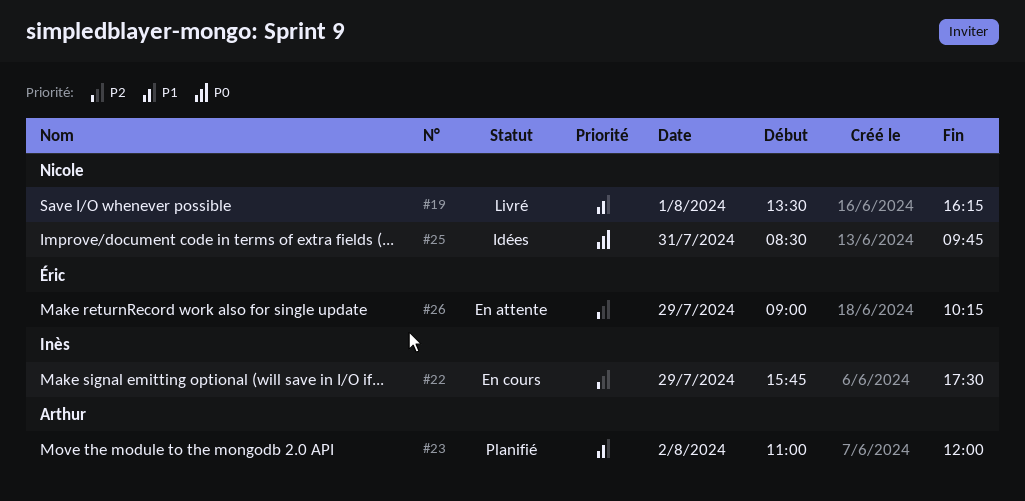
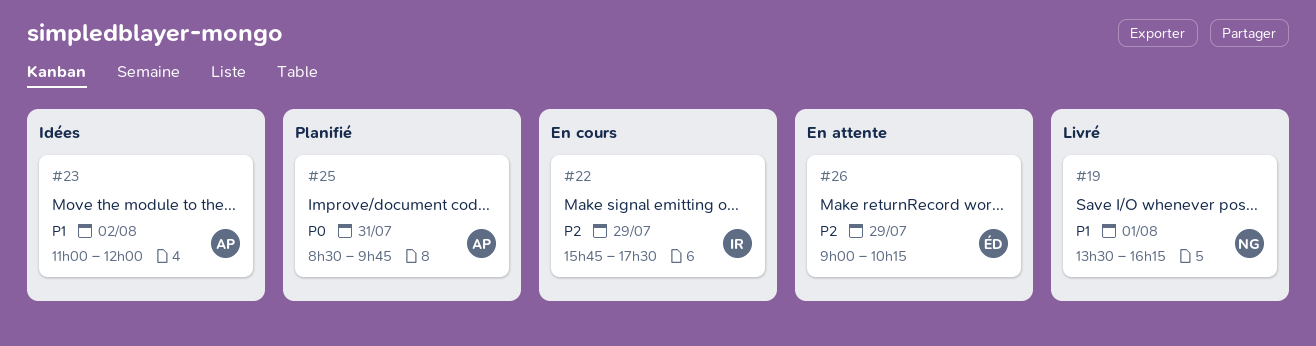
#23, status: Planifié -> Idées
#25, status: Idées -> Planifié
#25, owner: Nicole -> Arthur

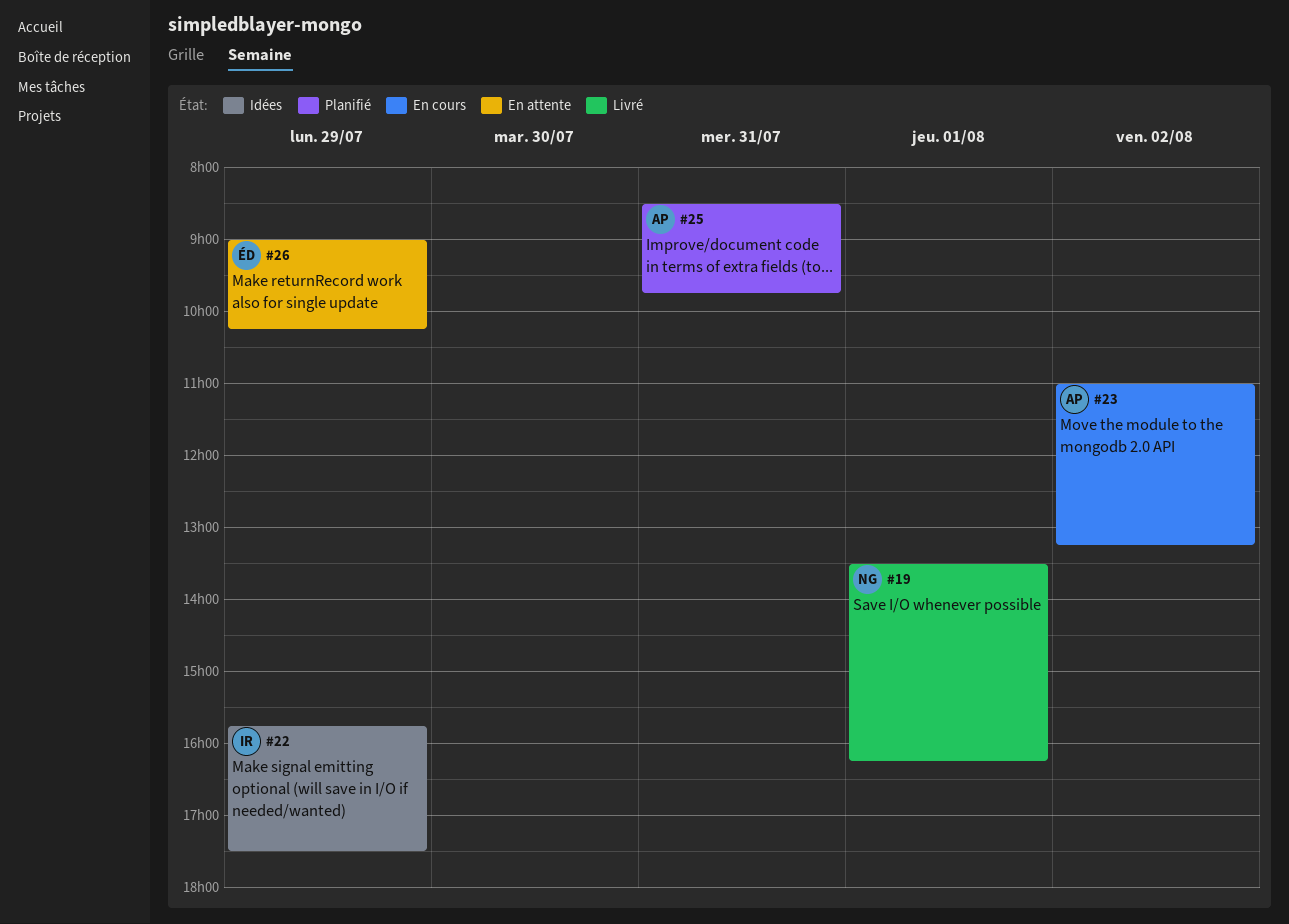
#22, status: En cours -> Idées
#23, status: Idées -> En cours
#23, ends: 12:00 -> 13:15

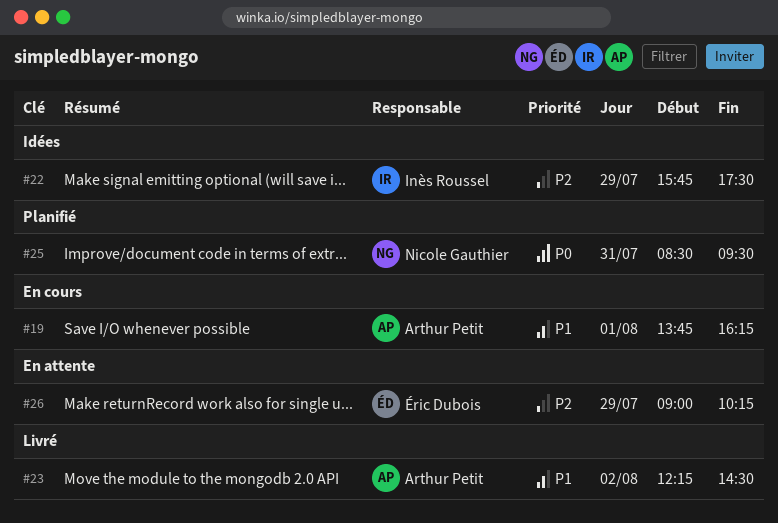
#19, status: Livré -> En cours
#19, owner: Nicole Gauthier -> Arthur Petit
#19, begins: 13:30 -> 13:45
#23, status: En cours -> Livré
#23, begins: 11:00 -> 12:15
#23, ends: 13:15 -> 14:30
#25, owner: Arthur Petit -> Nicole Gauthier
#25, ends: 09:45 -> 09:30

